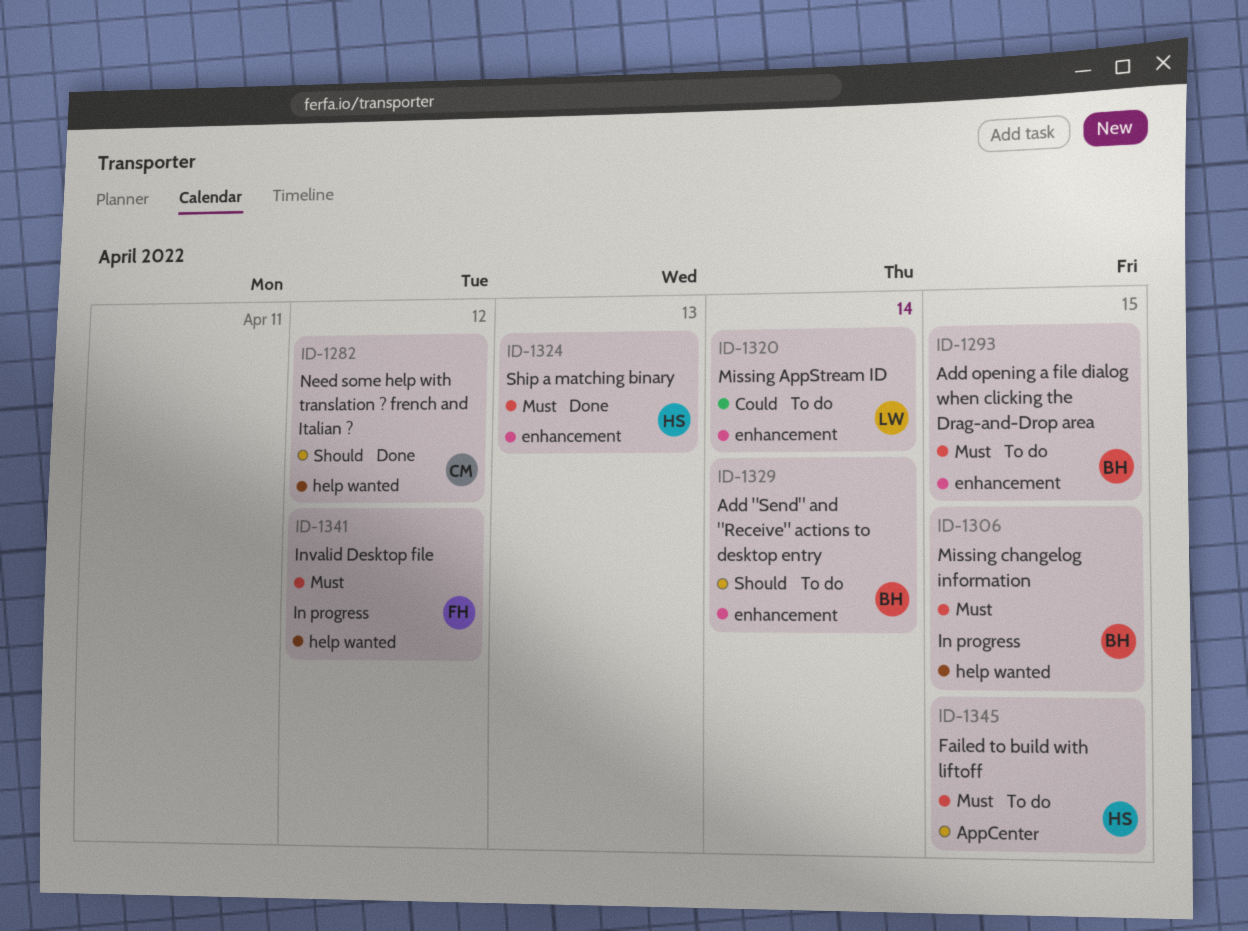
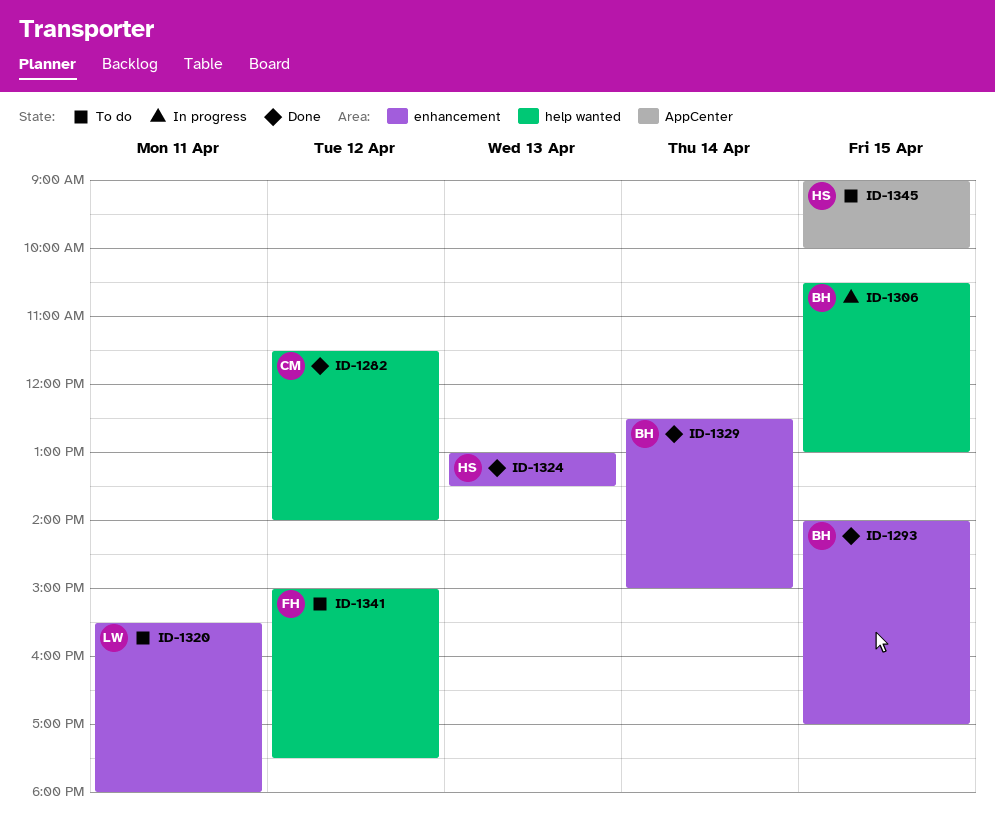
ID-1293, status: To do -> Done
ID-1320, day: Apr 14 -> Apr 11
ID-1329, status: To do -> Done
ID-1341, status: In progress -> To do

